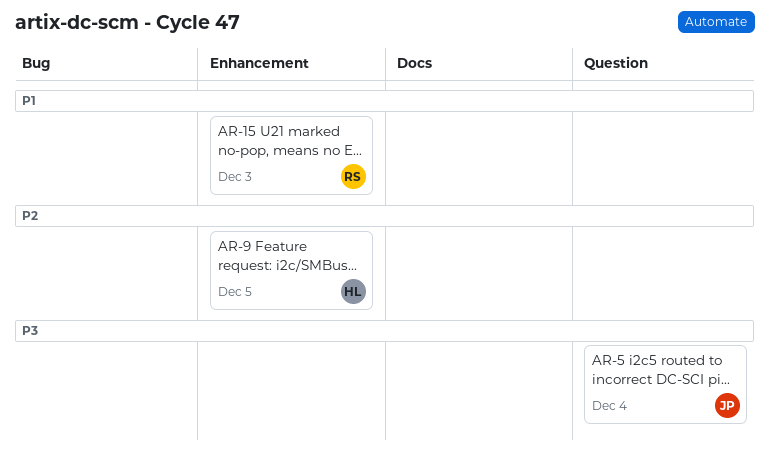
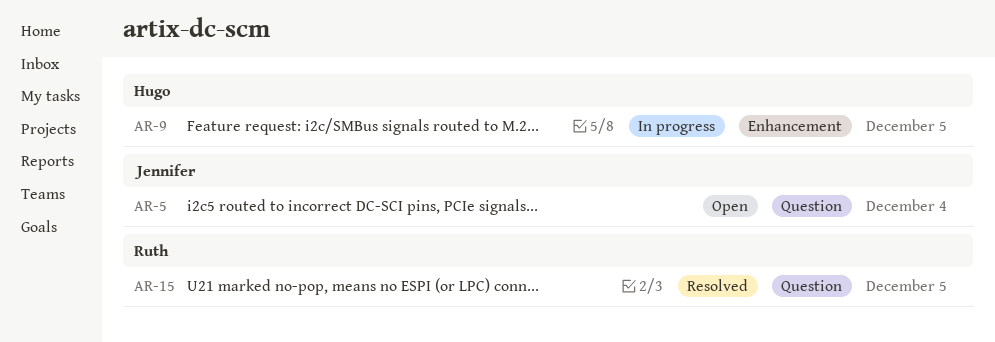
AR-15, label: Enhancement -> Question
AR-15, due: Dec 3 -> Dec 5

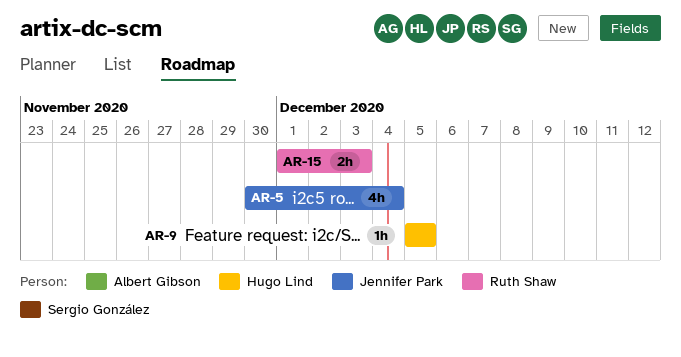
AR-15, due: Dec 5 -> Dec 3

